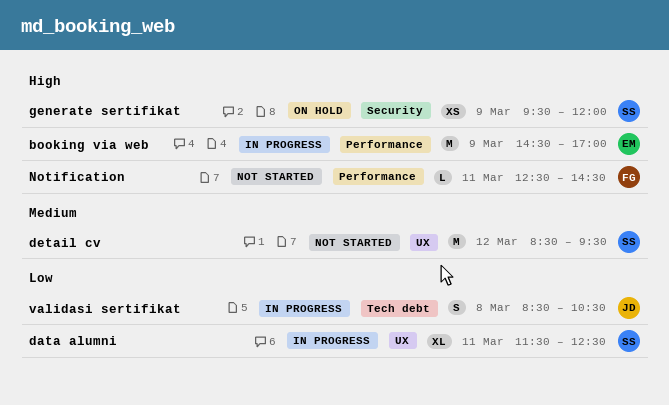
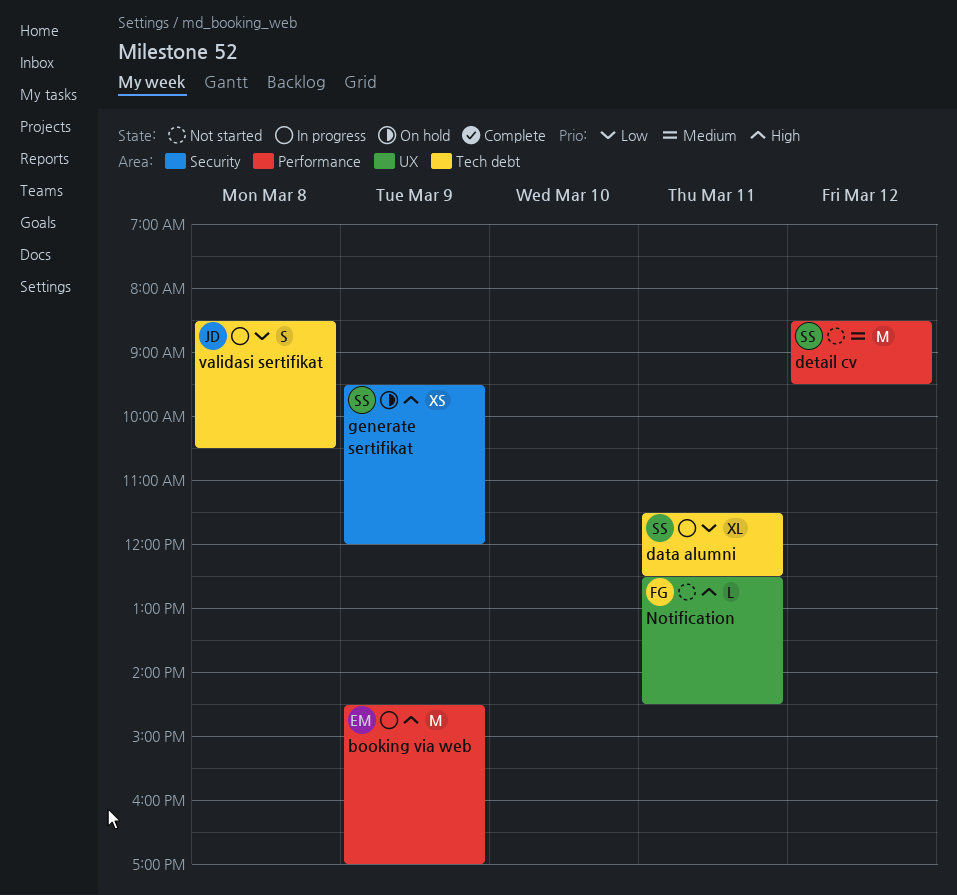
data alumni, label: UX -> Tech debt
detail cv, label: UX -> Performance
Notification, label: Performance -> UX

